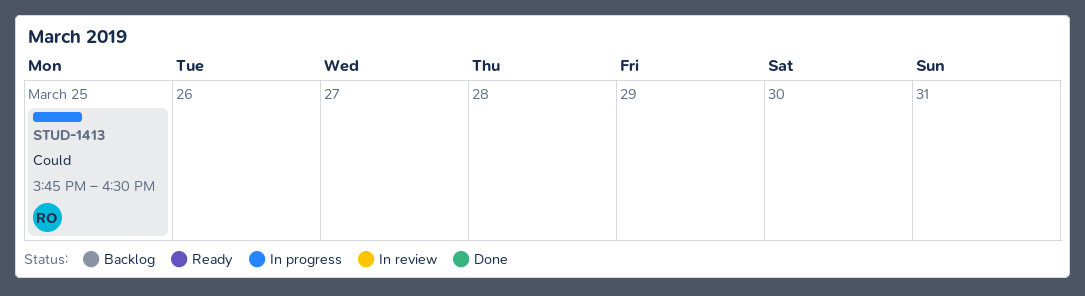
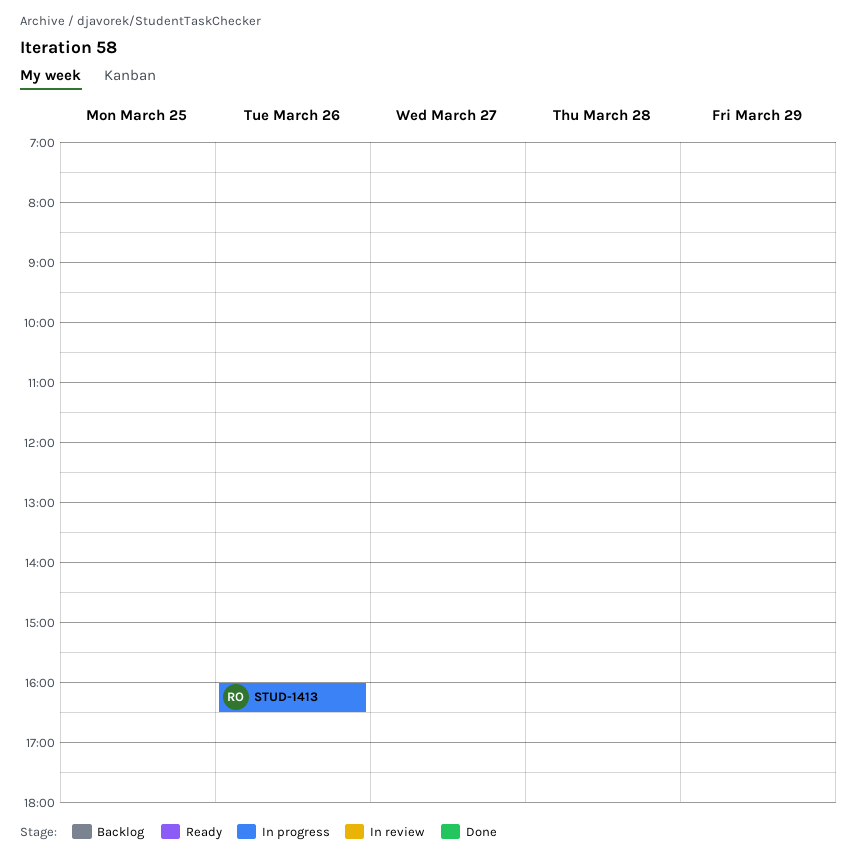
STUD-1413, day: Mar 25 -> Mar 26
STUD-1413, begins: 15:45 -> 16:00

